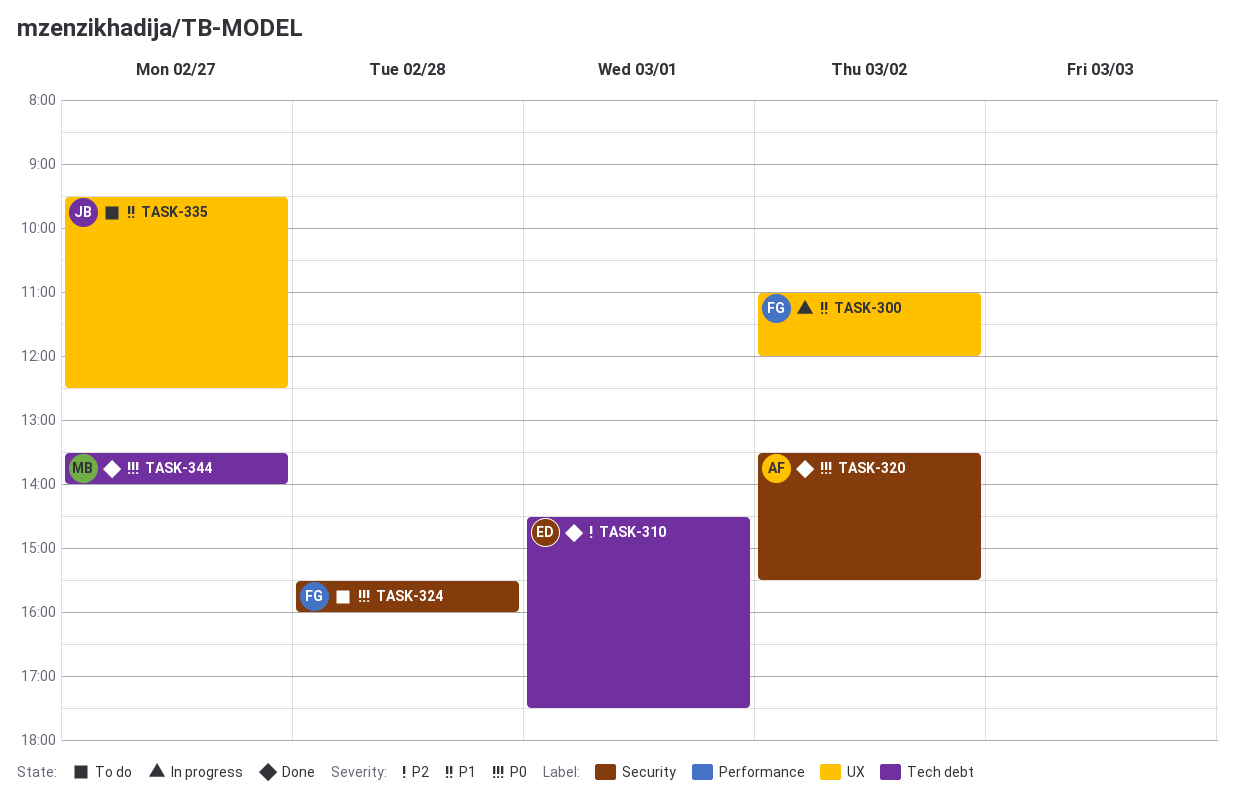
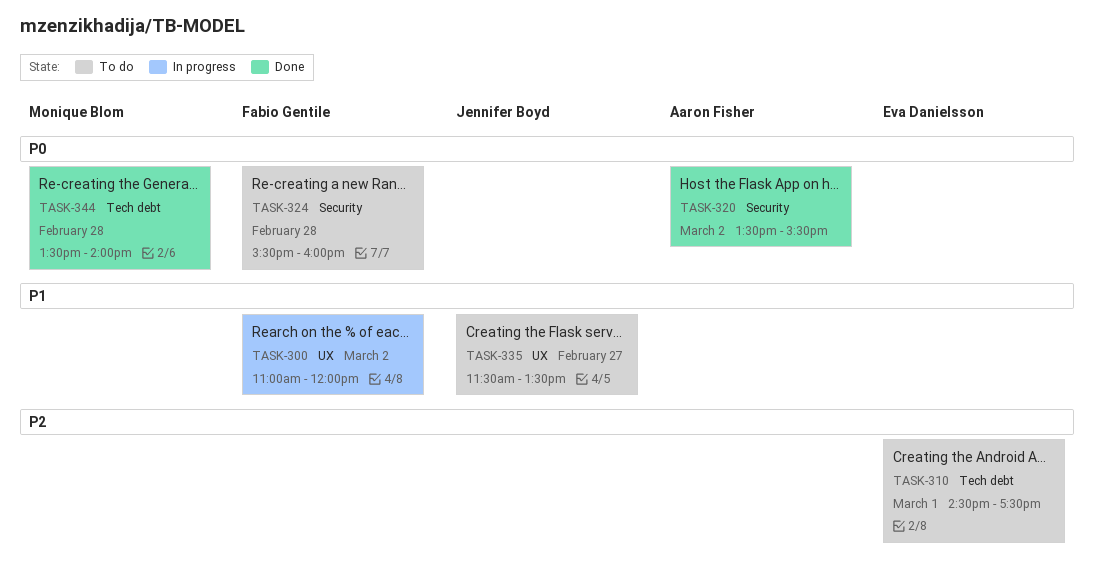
TASK-310, status: Done -> To do
TASK-335, begins: 09:30 -> 11:30
TASK-335, ends: 12:30 -> 13:30
TASK-344, day: Feb 27 -> Feb 28

